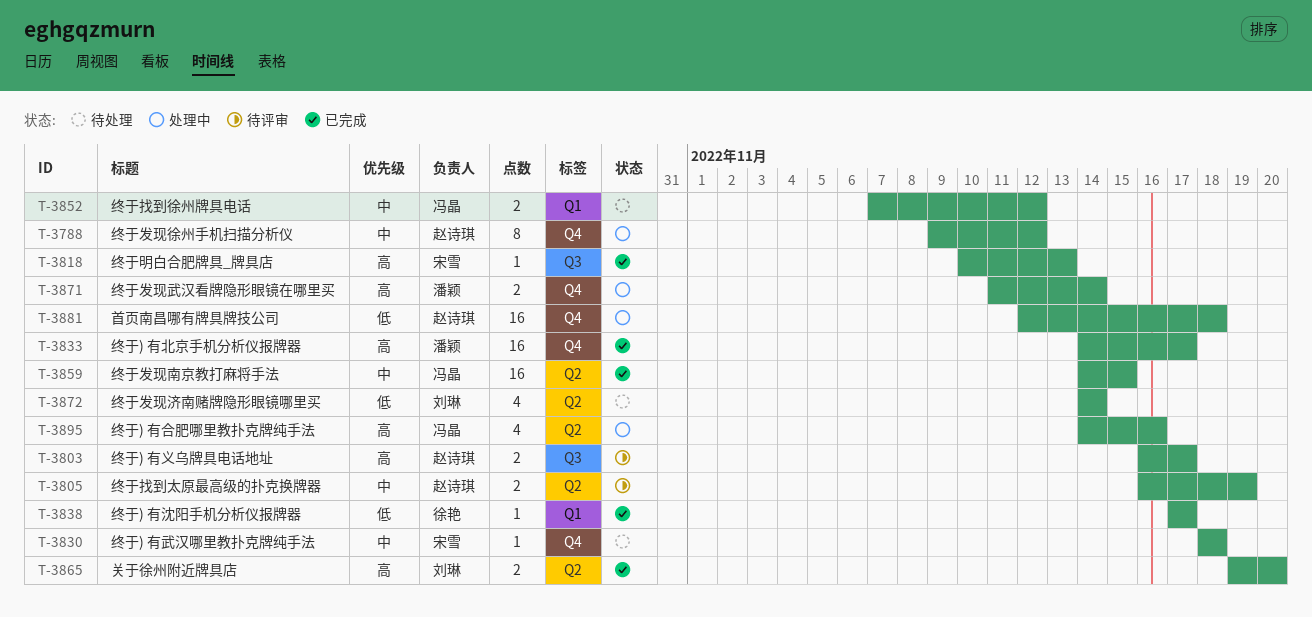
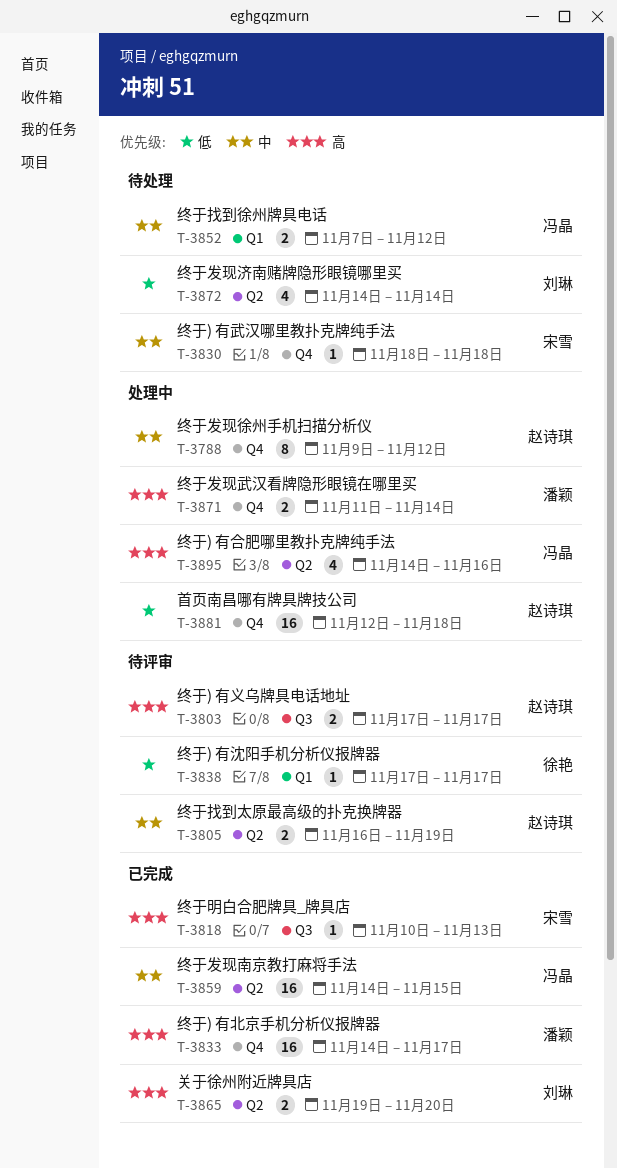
T-3803, start: Nov 16 -> Nov 17
T-3838, status: 已完成 -> 待评审

